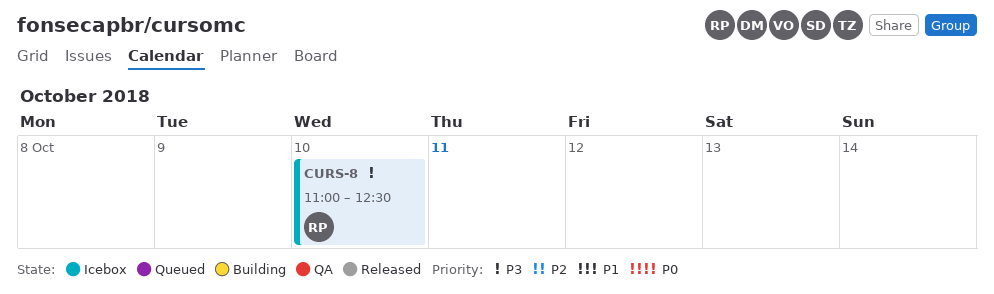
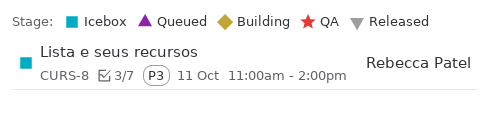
CURS-8, day: Oct 10 -> Oct 11
CURS-8, ends: 12:30 -> 14:00

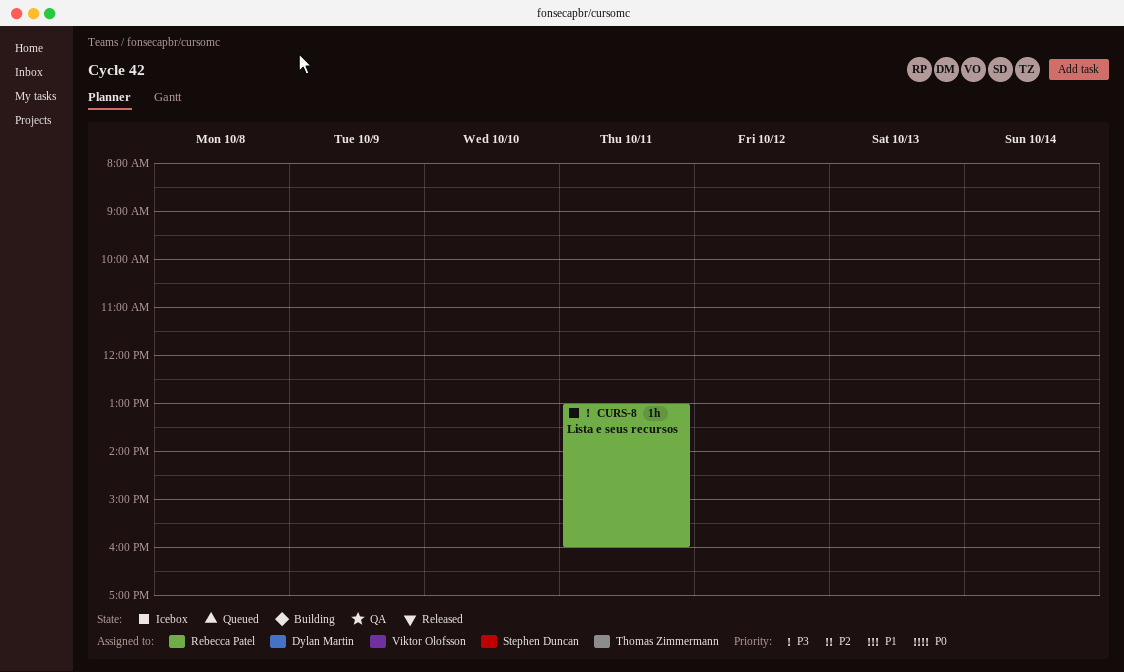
CURS-8, begins: 11:00 -> 13:00
CURS-8, ends: 14:00 -> 16:00

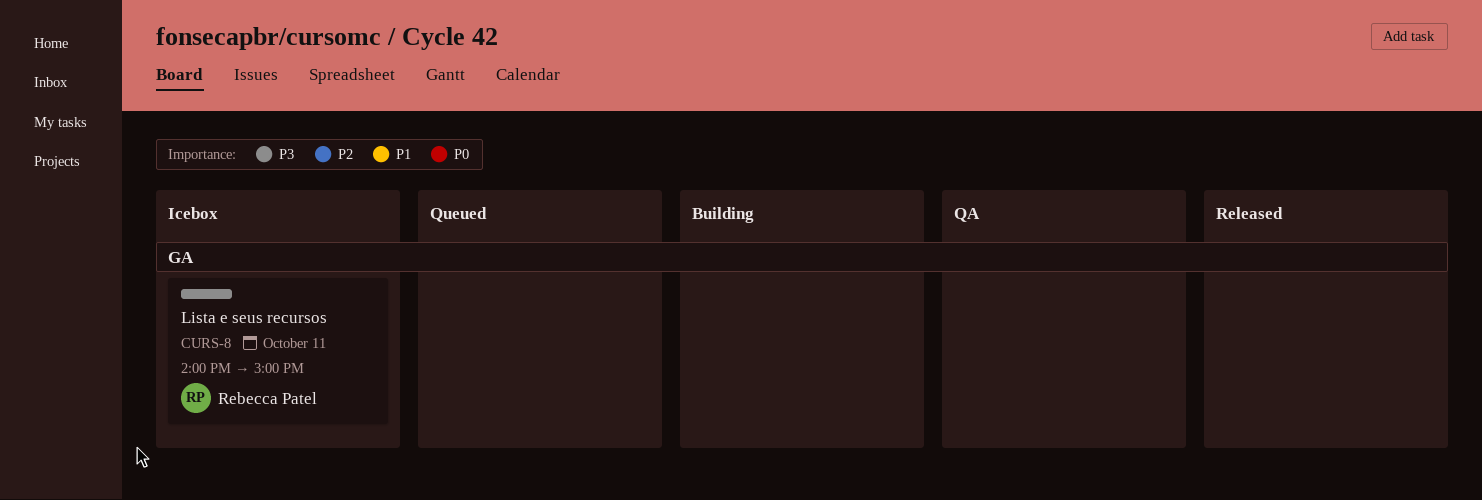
CURS-8, begins: 13:00 -> 14:00
CURS-8, ends: 16:00 -> 15:00

